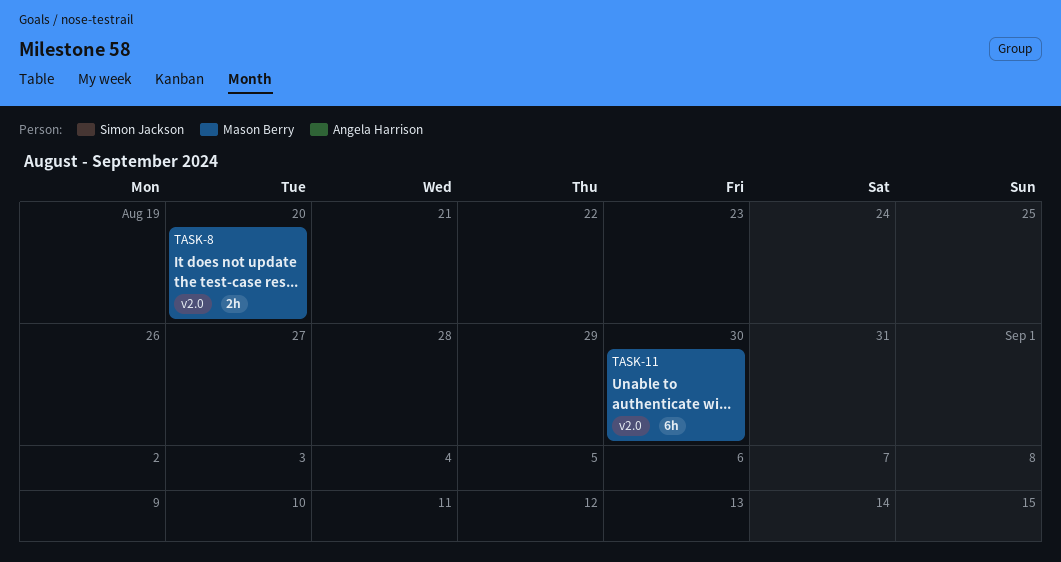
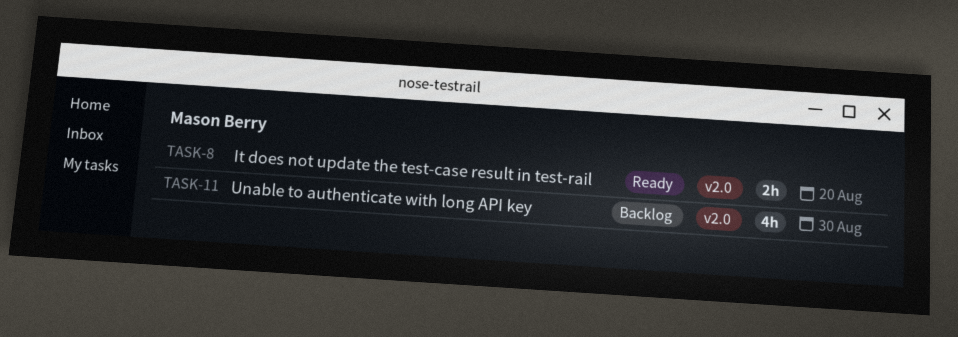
TASK-11, estimate: 6h -> 4h

